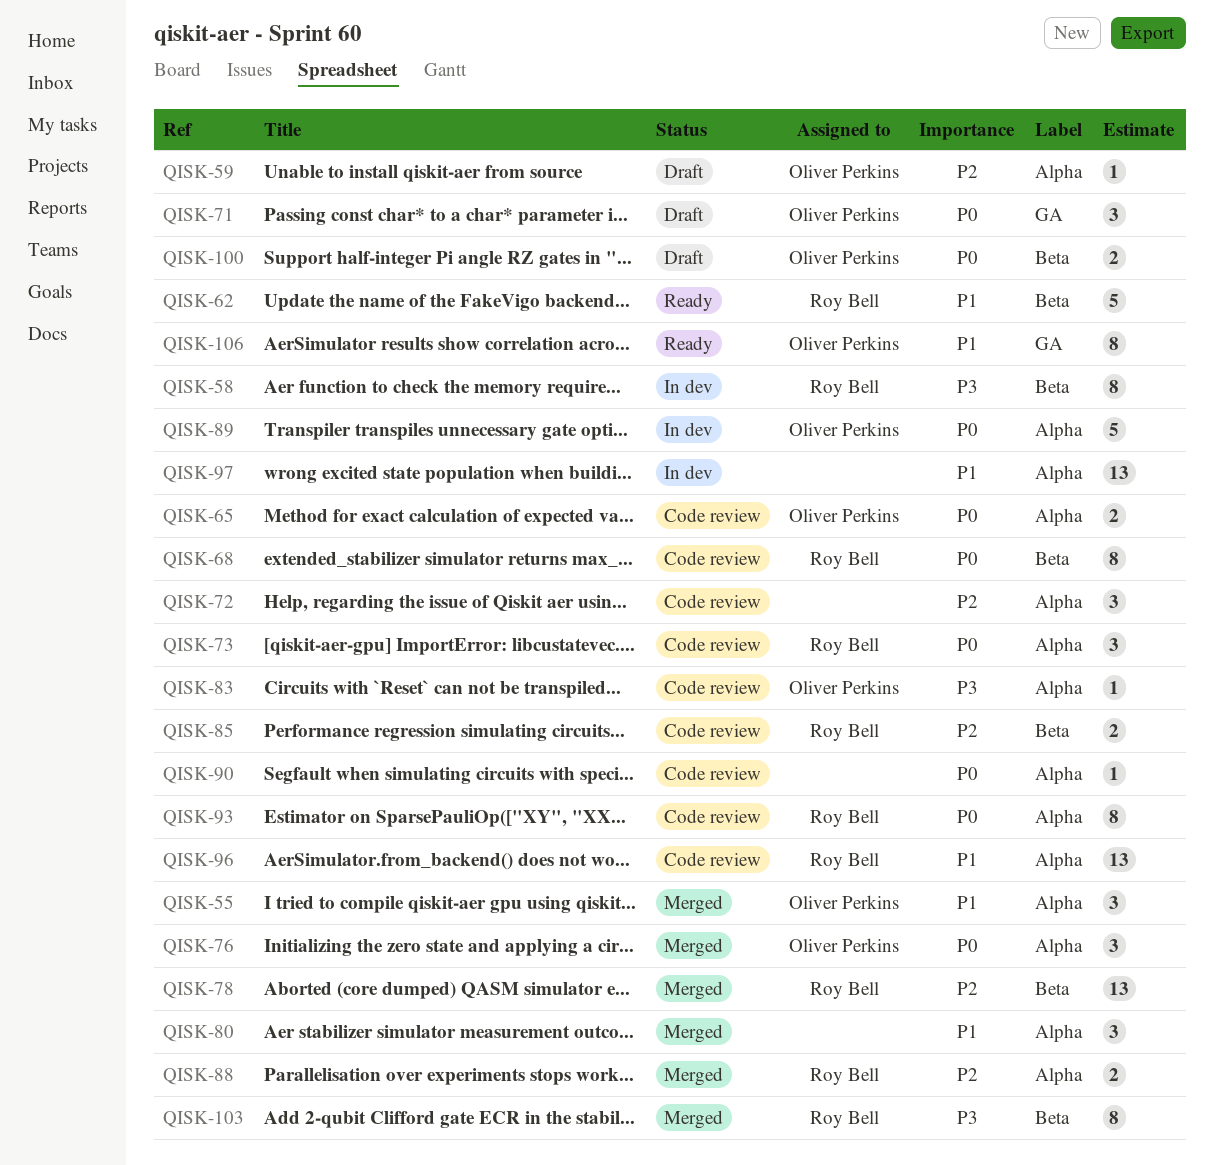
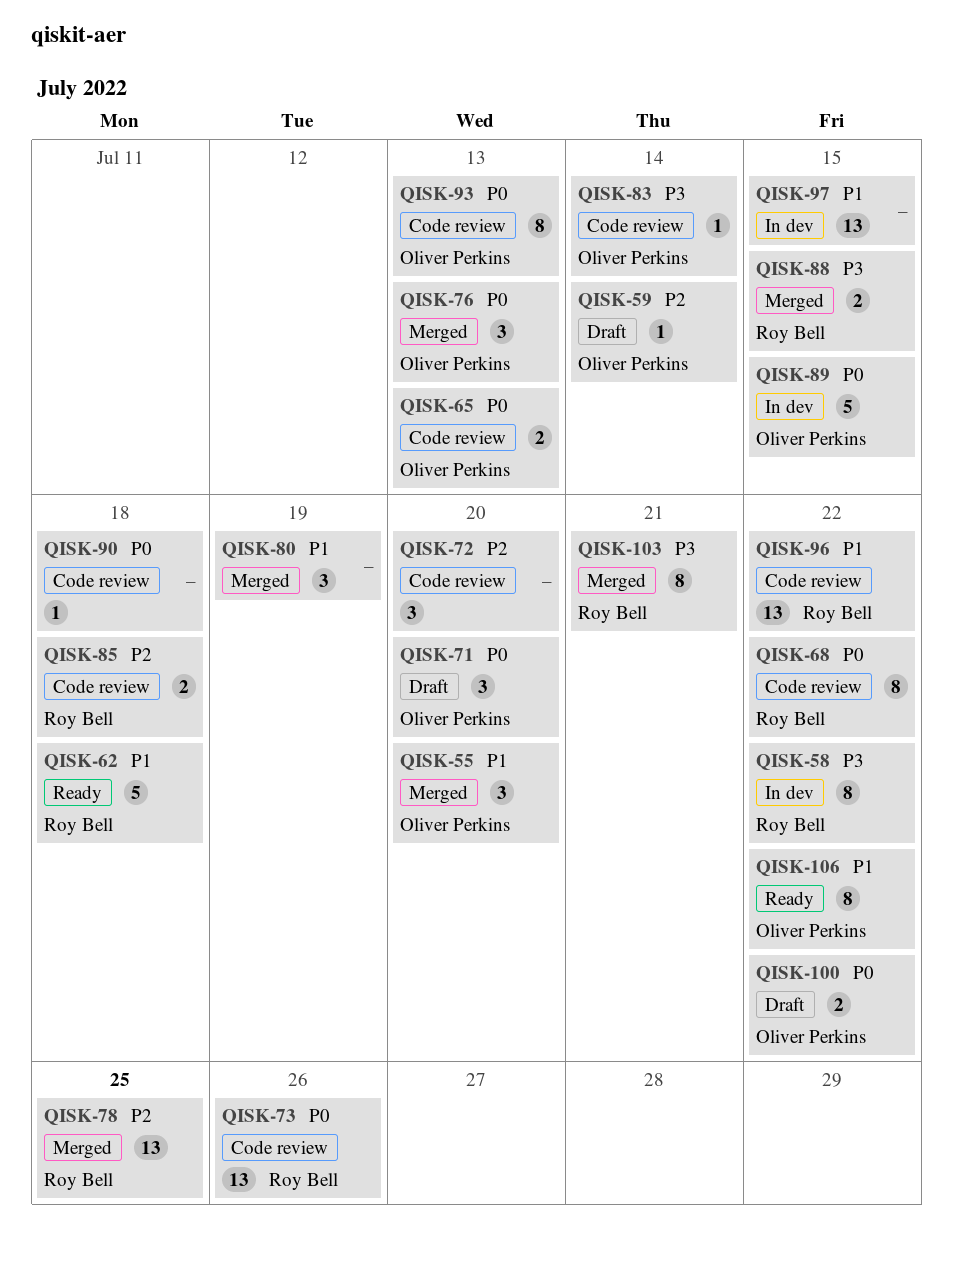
QISK-73, estimate: 3 -> 13
QISK-88, priority: P2 -> P3
QISK-93, owner: Roy Bell -> Oliver Perkins

